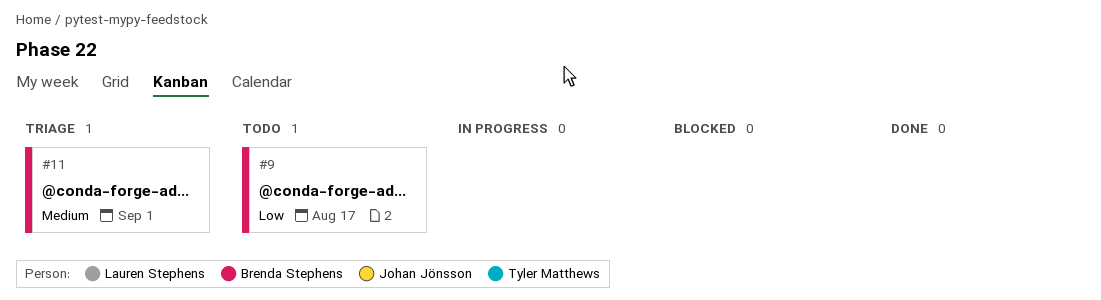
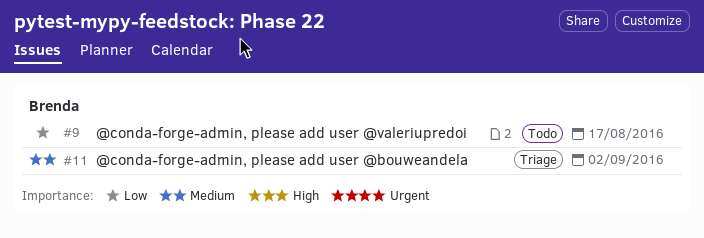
#11, due: Sep 1 -> Sep 2

